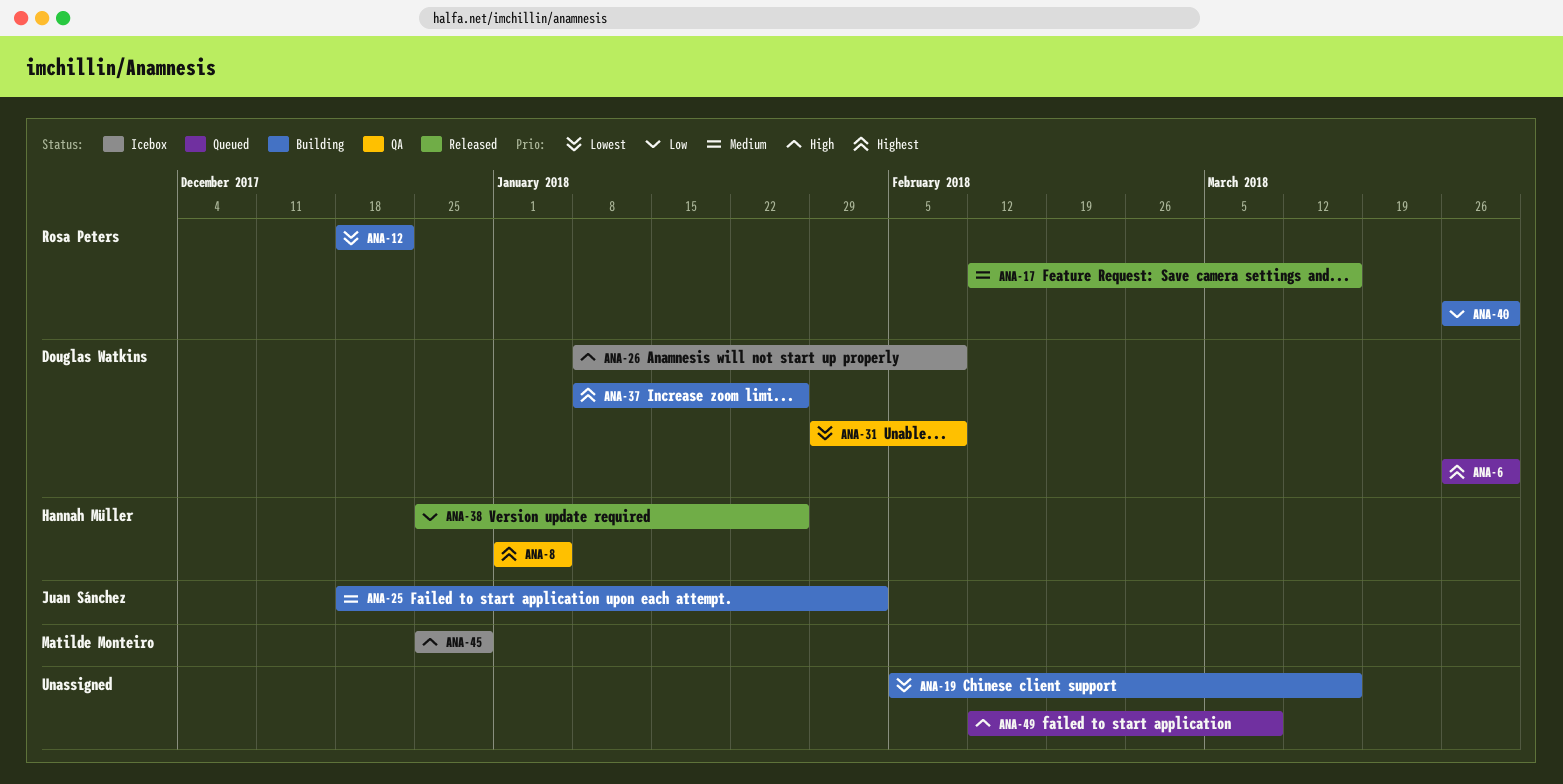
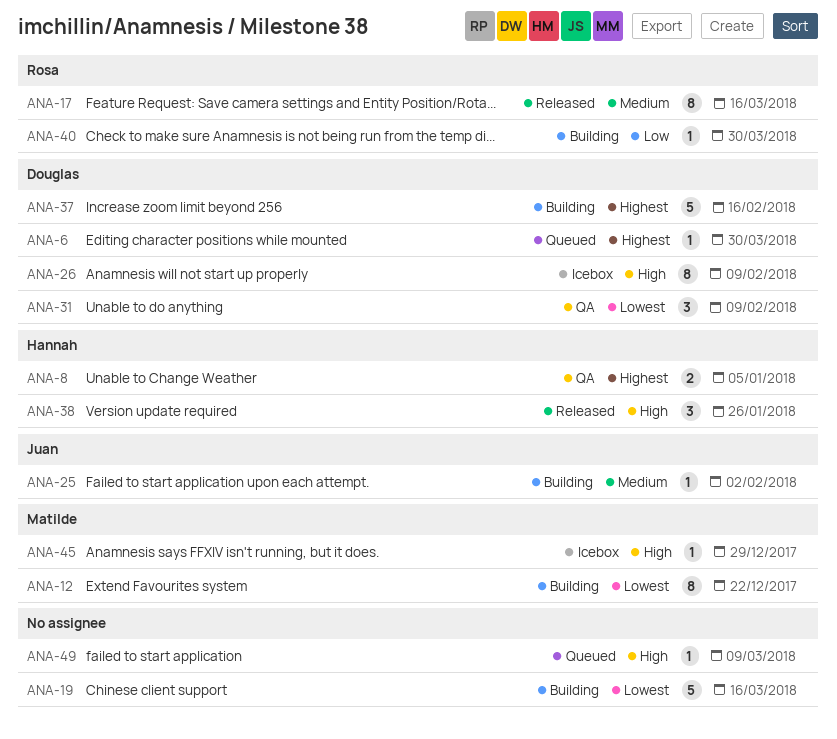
ANA-12, owner: Rosa Peters -> Matilde Monteiro
ANA-37, due: Jan 26 -> Feb 16
ANA-38, priority: Low -> High

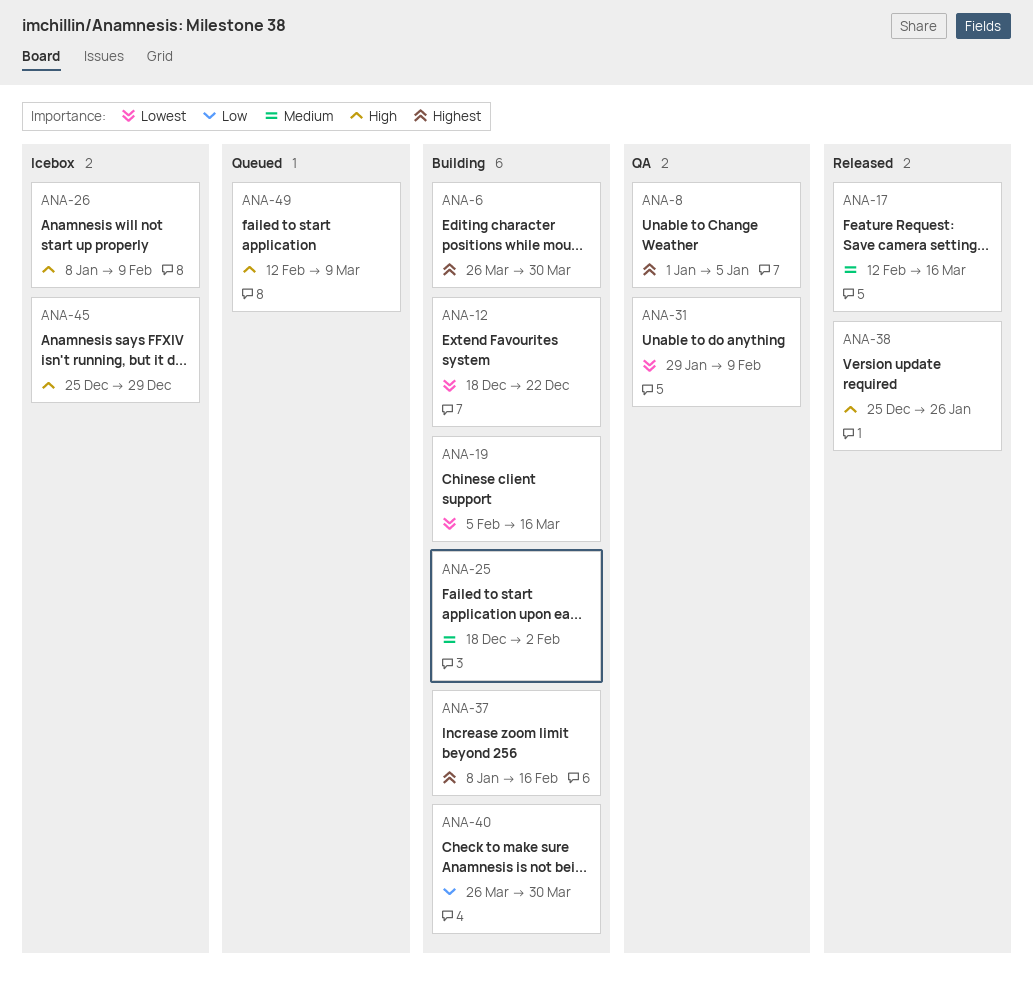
ANA-6, status: Queued -> Building

